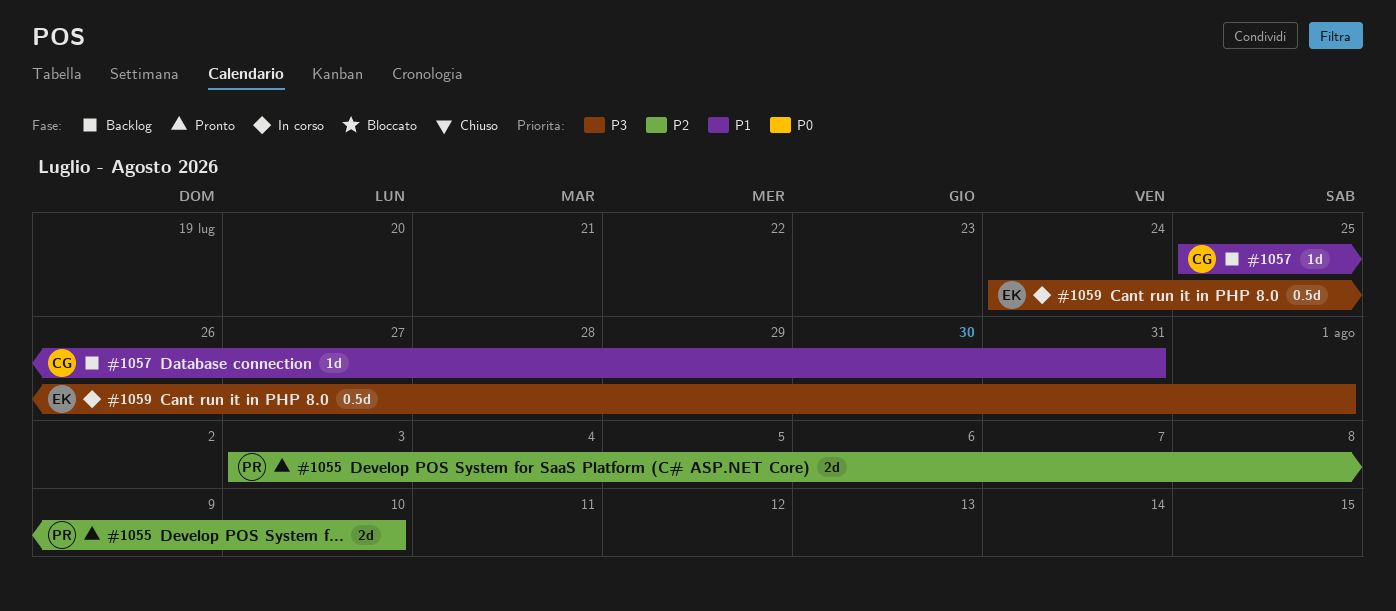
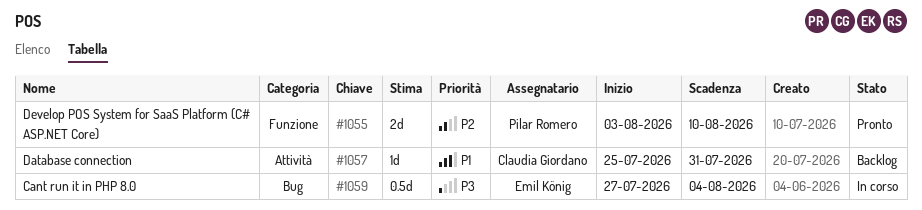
#1059, start: Jul 24 -> Jul 27
#1059, due: Aug 1 -> Aug 4

